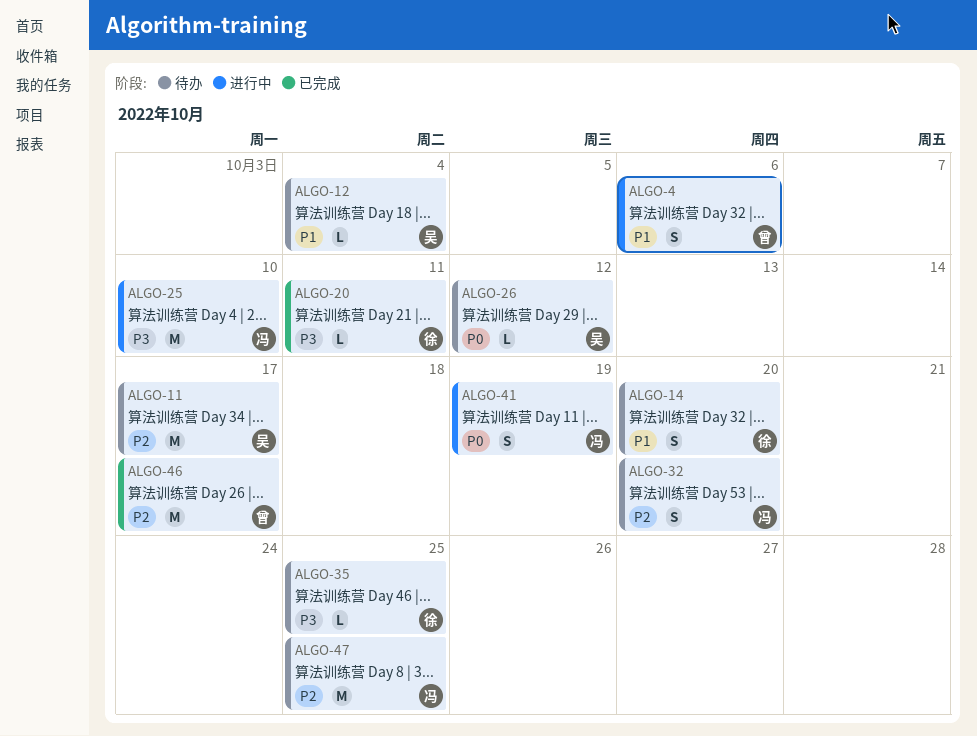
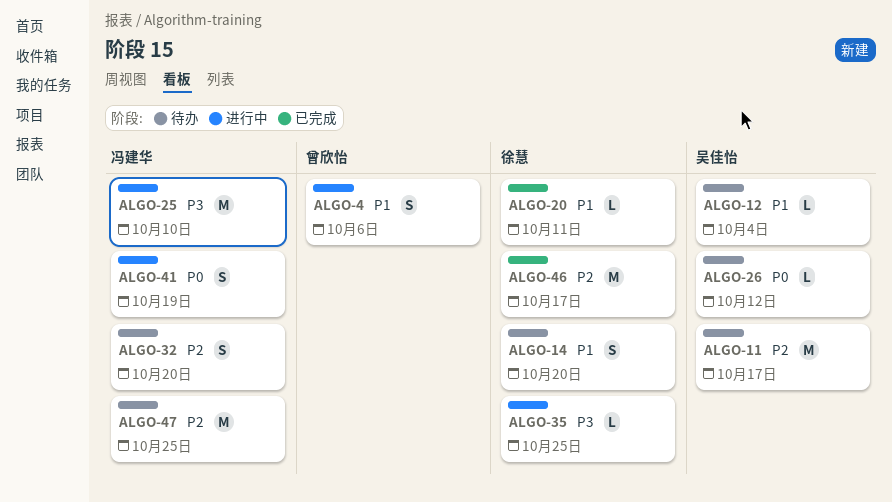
ALGO-20, priority: P3 -> P1
ALGO-35, status: 待办 -> 进行中
ALGO-46, owner: 曾欣怡 -> 徐慧

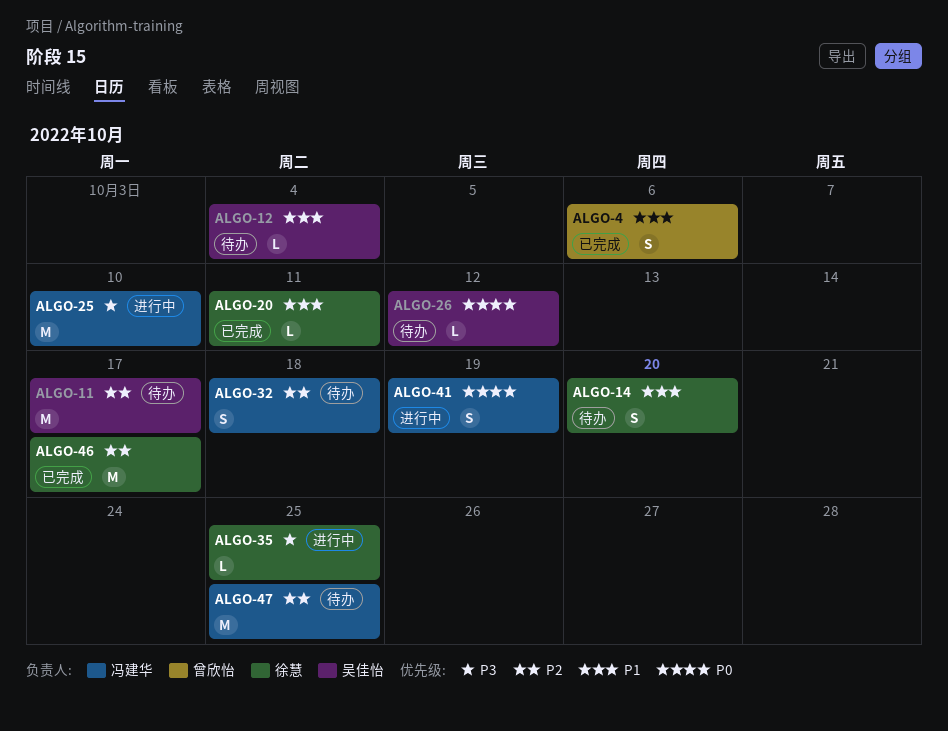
ALGO-4, status: 进行中 -> 已完成
ALGO-32, due: Oct 20 -> Oct 18

